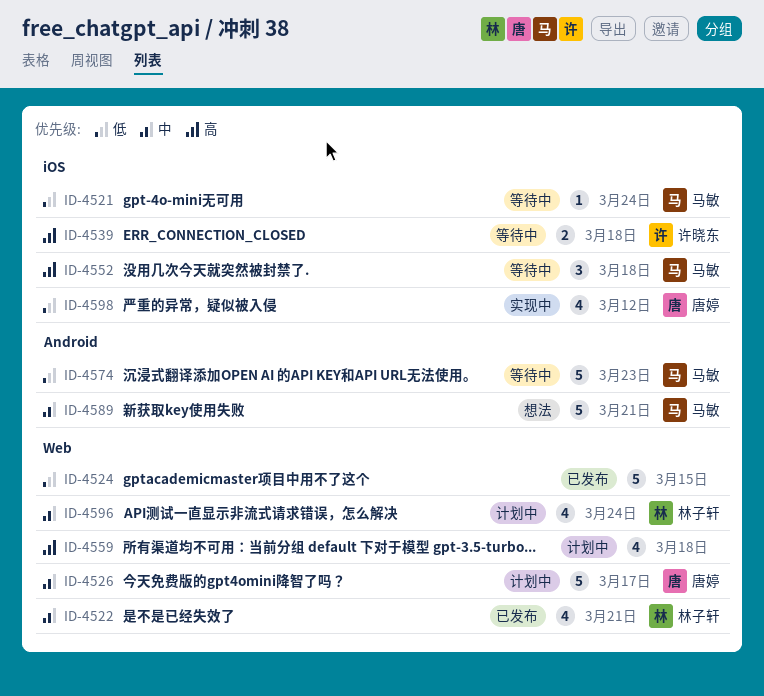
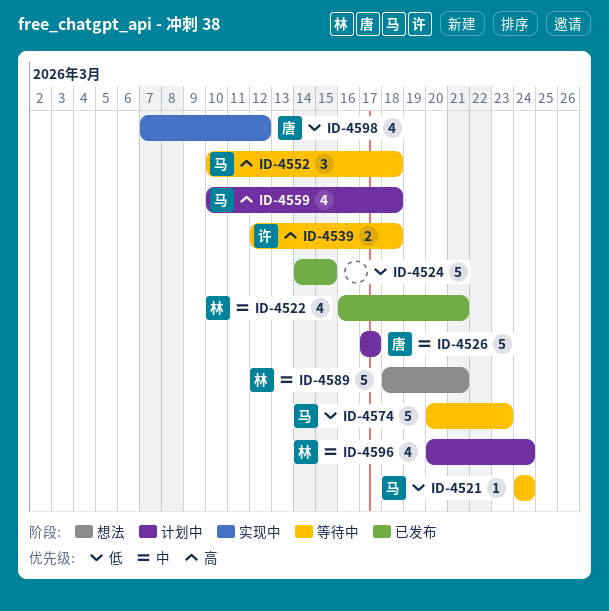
ID-4559, owner: none -> 马敏
ID-4589, owner: 马敏 -> 林子轩

